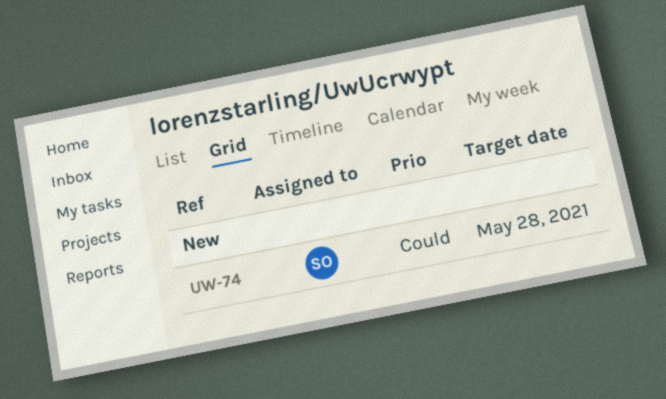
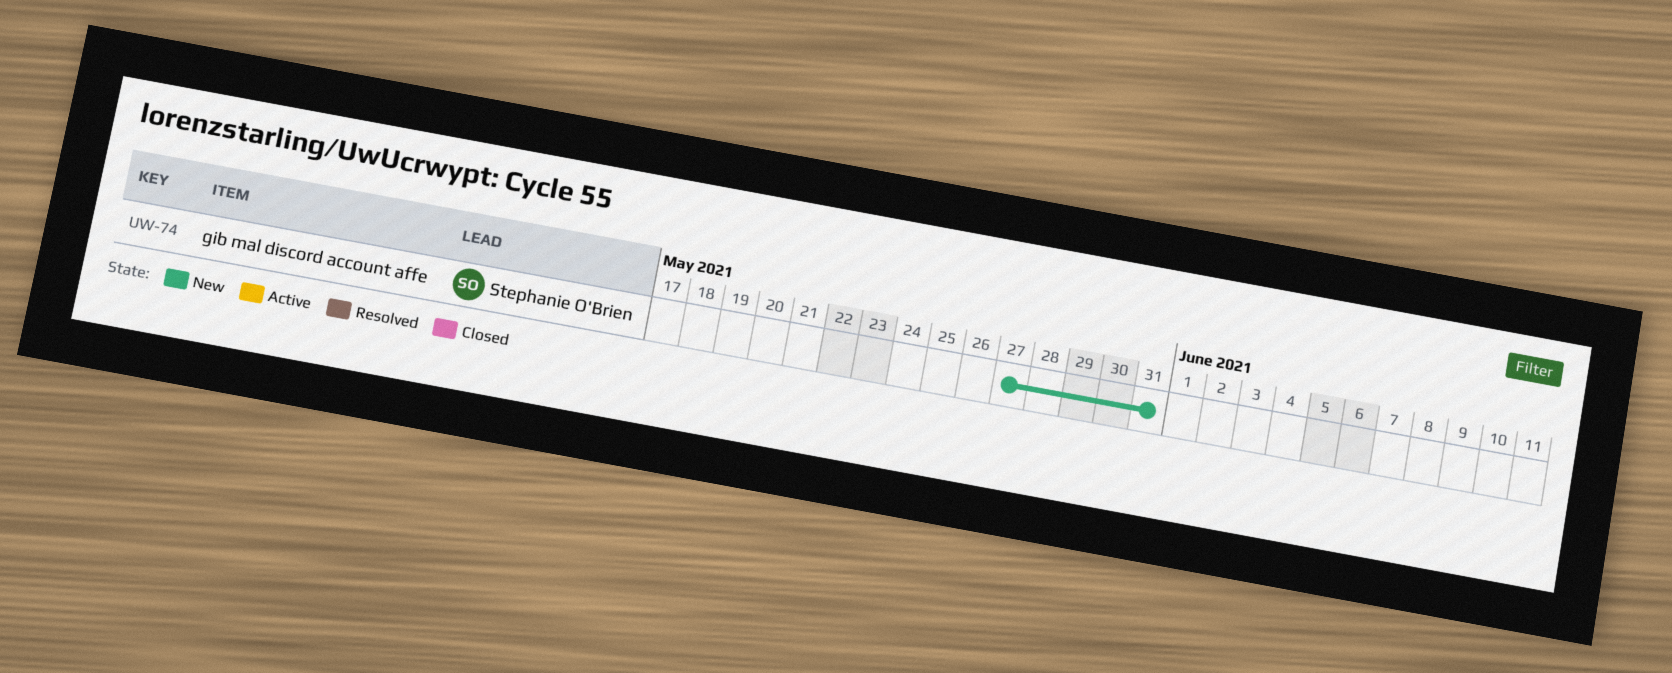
UW-74, due: May 28 -> May 31

